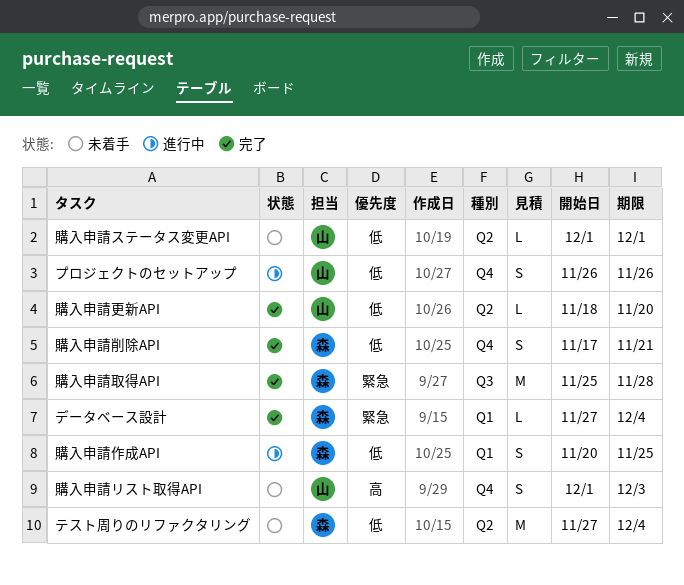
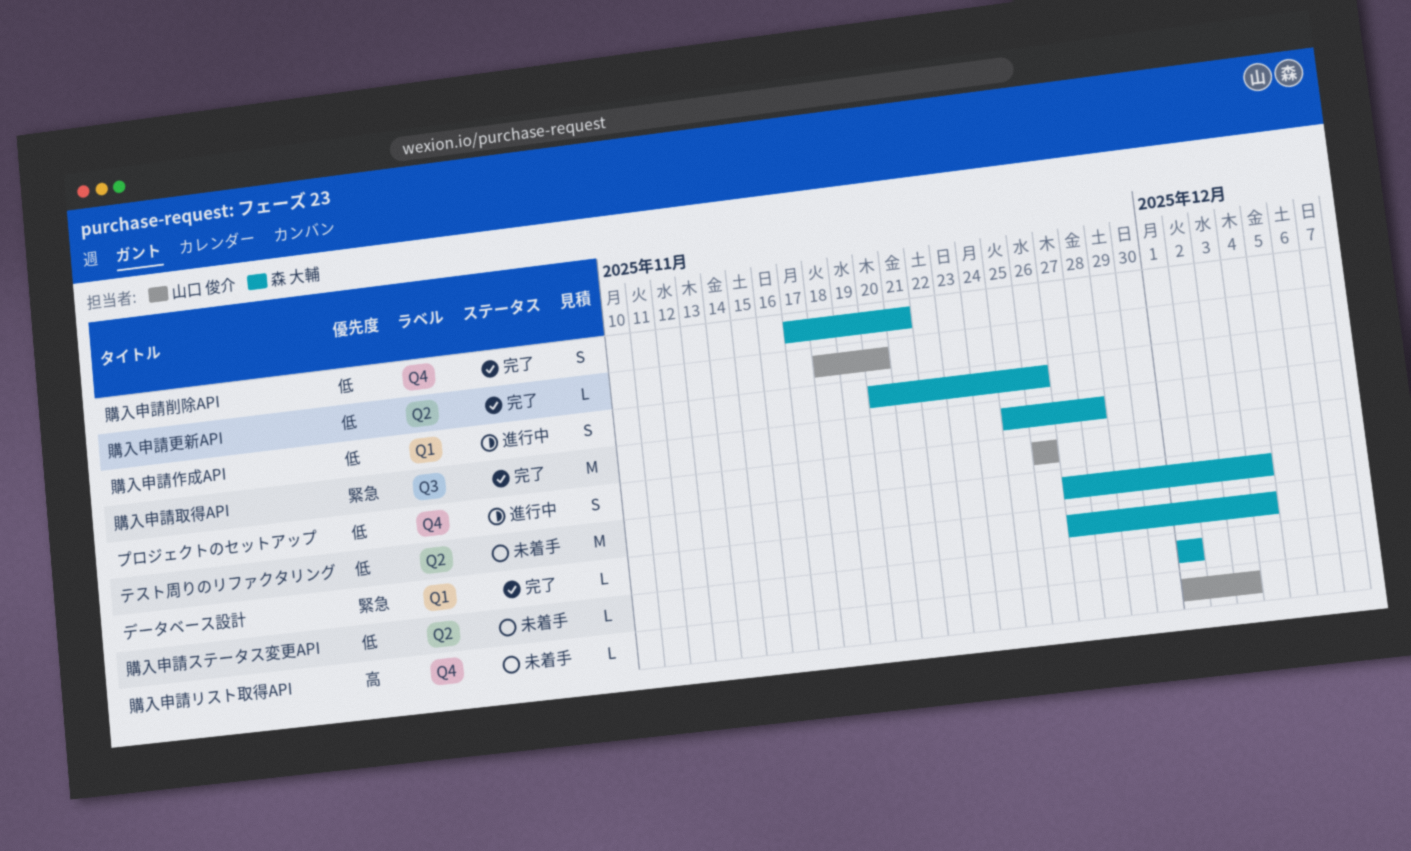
購入申請ステータス変更API, owner: 山口 俊介 -> 森 大輔
購入申請リスト取得API, estimate: S -> L
購入申請作成API, due: Nov 25 -> Nov 26

